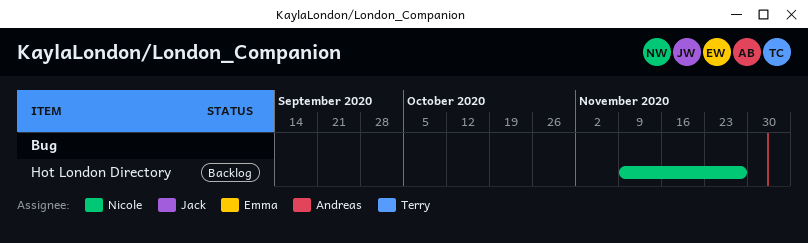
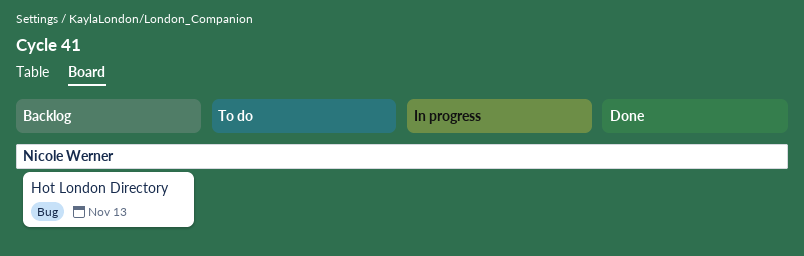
Hot London Directory, due: Nov 27 -> Nov 13

